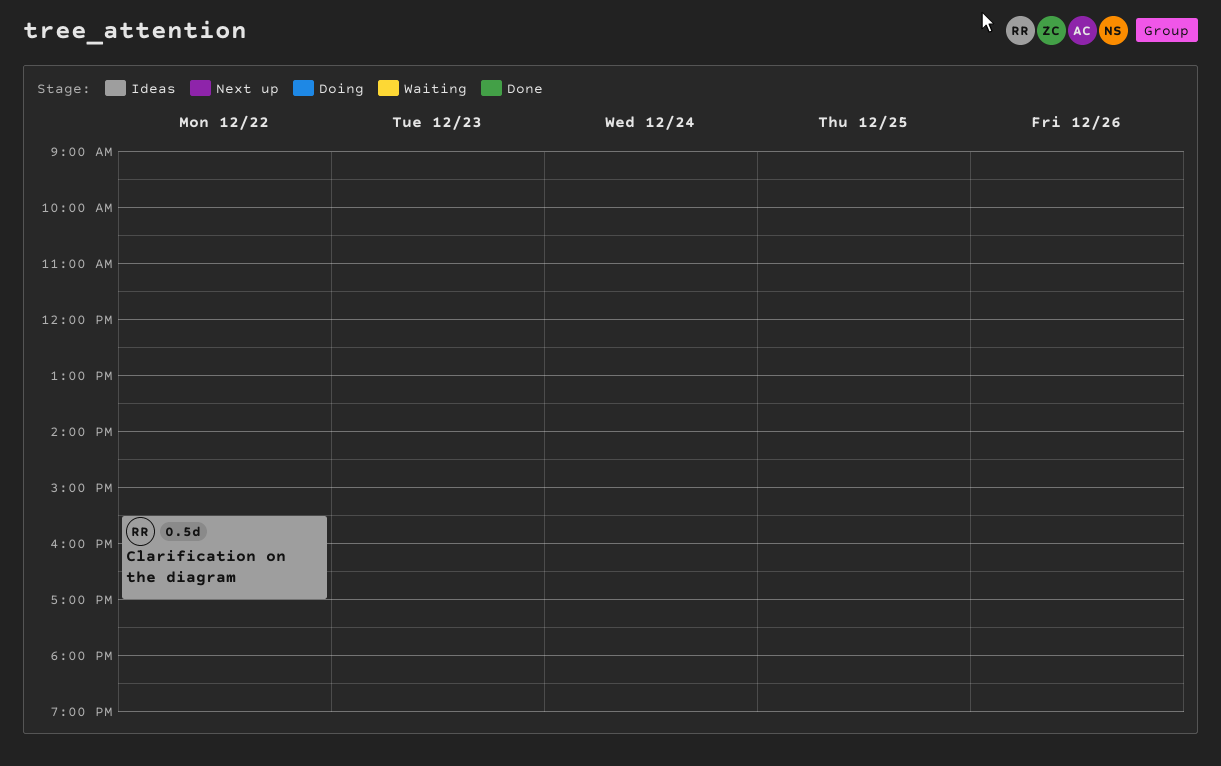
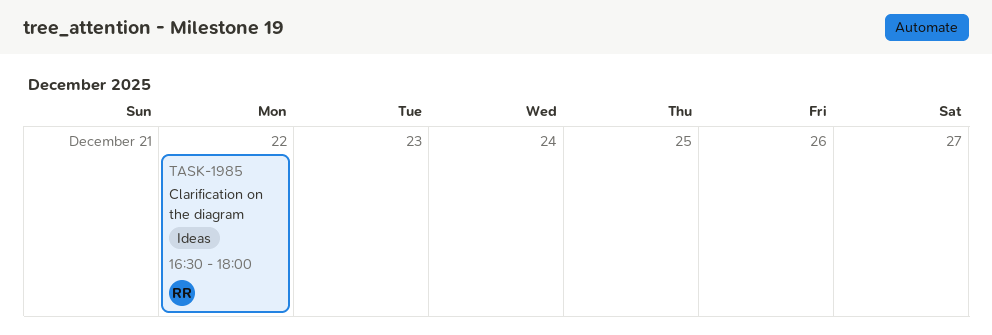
Clarification on the diagram, begins: 15:30 -> 16:30
Clarification on the diagram, ends: 17:00 -> 18:00

